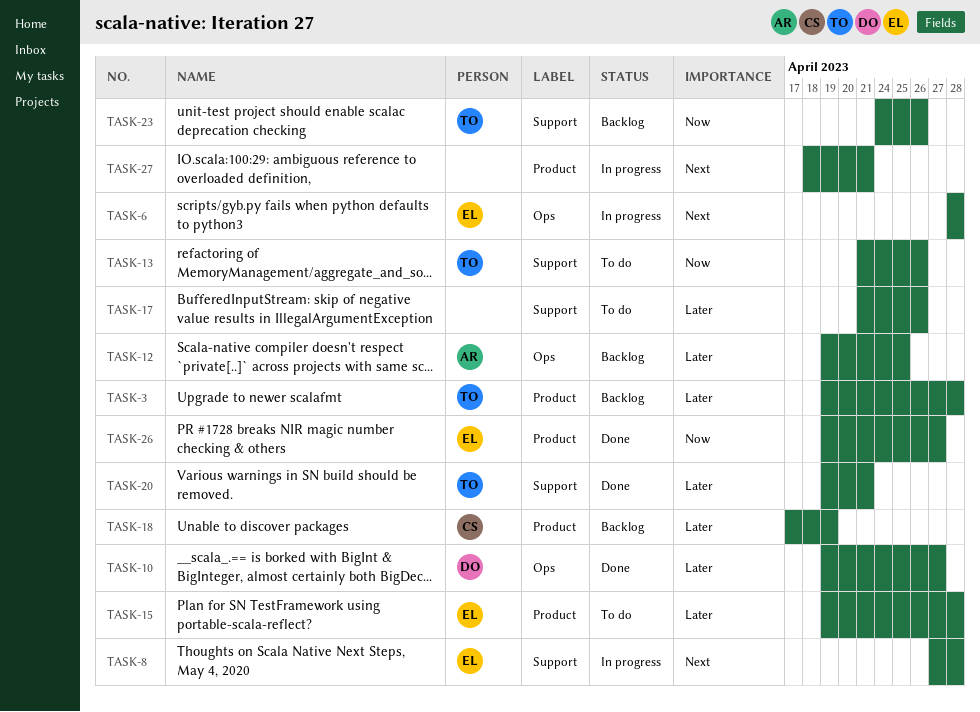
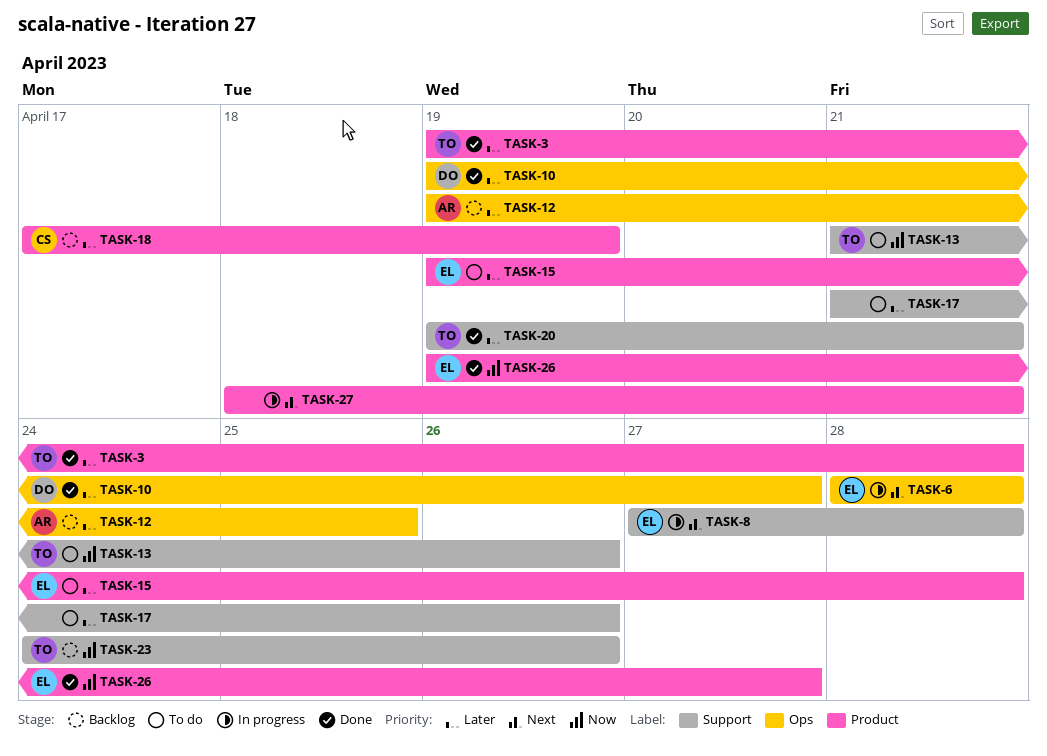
TASK-3, status: Backlog -> Done

